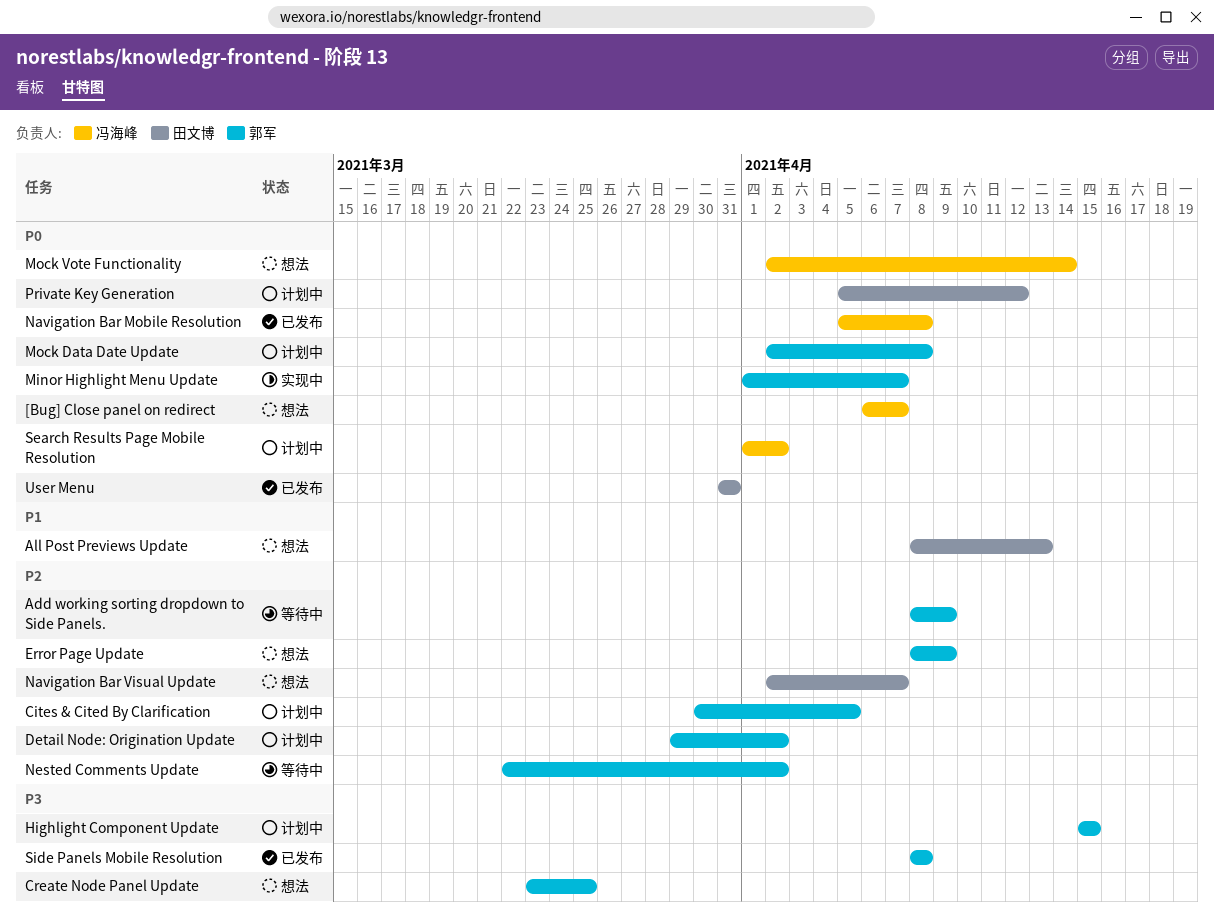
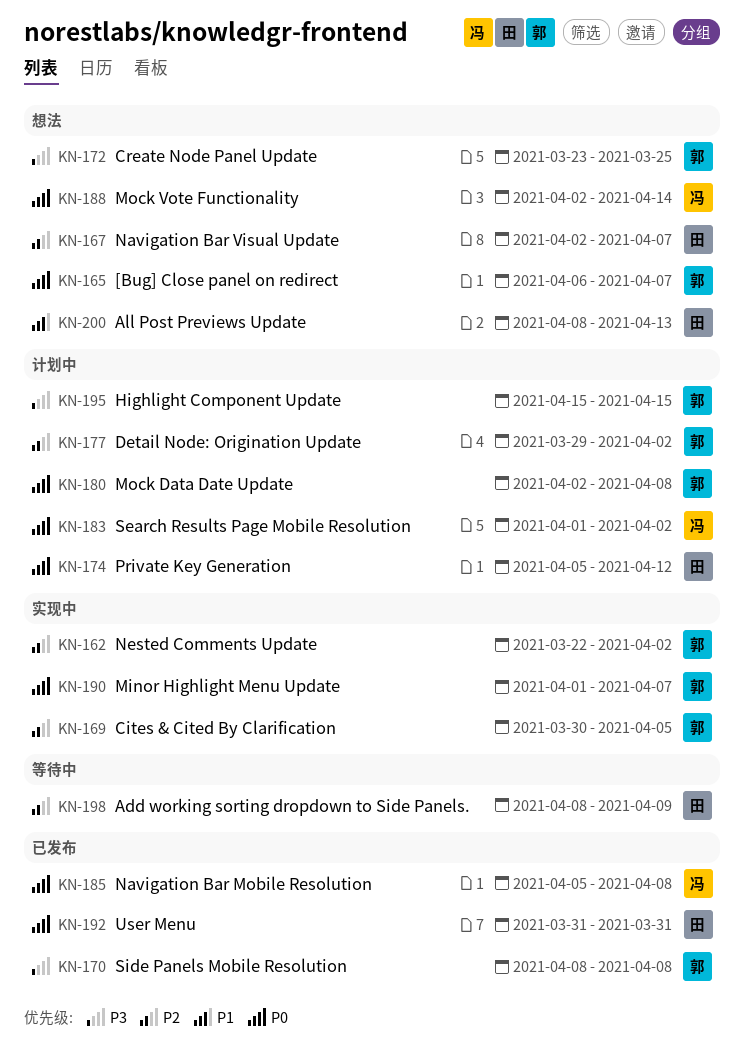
[Bug] Close panel on redirect, owner: 冯海峰 -> 郭军
Add working sorting dropdown to Side Panels., owner: 郭军 -> 田文博
Cites & Cited By Clarification, status: 计划中 -> 实现中
Error Page Update: present -> none
Nested Comments Update, status: 等待中 -> 实现中

